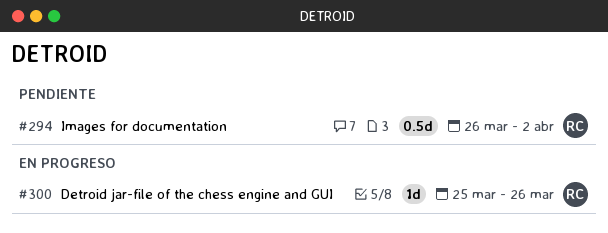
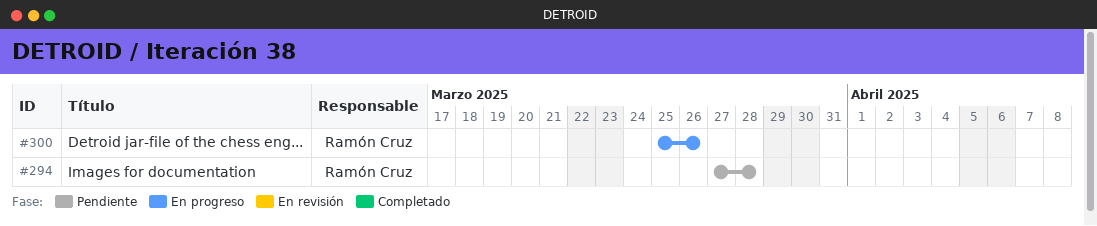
#294, start: Mar 26 -> Mar 27
#294, due: Apr 2 -> Mar 28

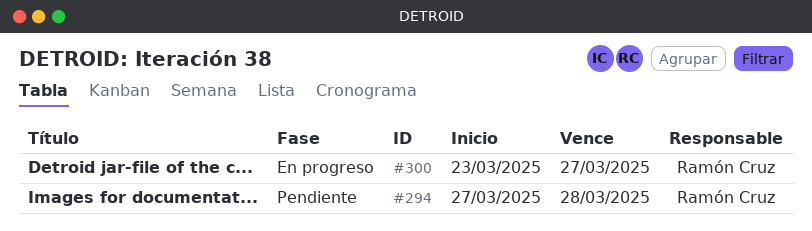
#300, start: Mar 25 -> Mar 23
#300, due: Mar 26 -> Mar 27

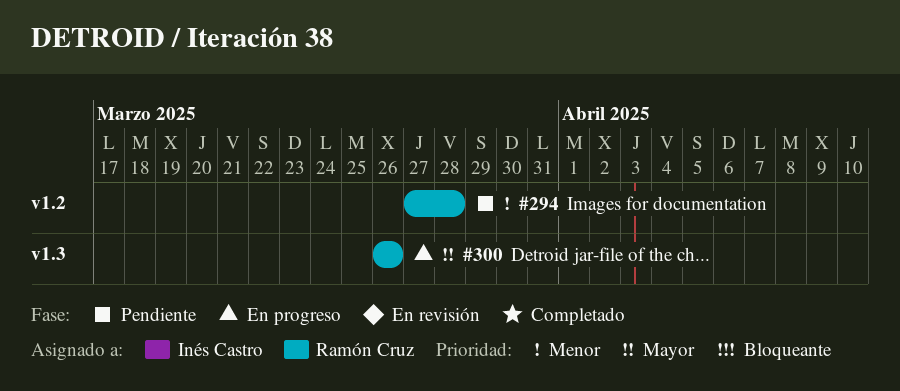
#300, start: Mar 23 -> Mar 26
#300, due: Mar 27 -> Mar 26

